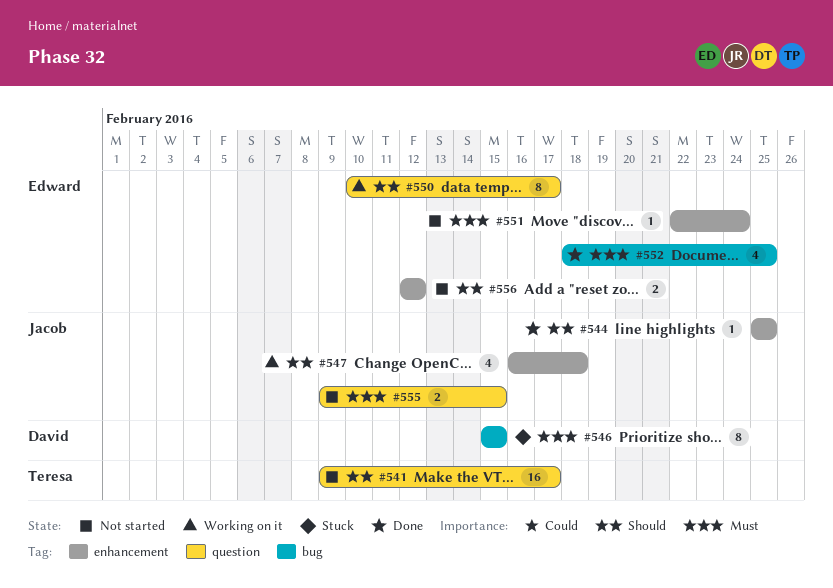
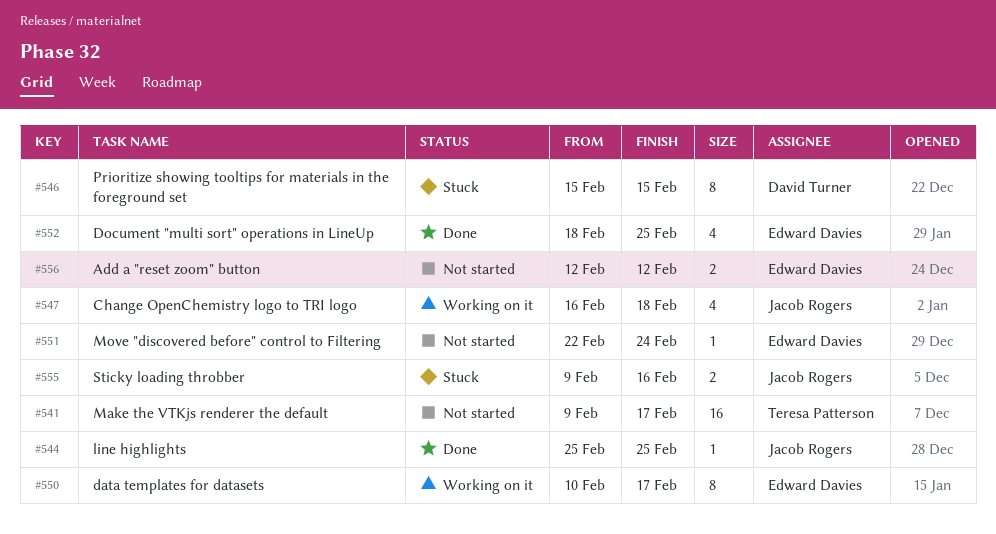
#555, status: Not started -> Stuck
#555, due: Feb 15 -> Feb 16

